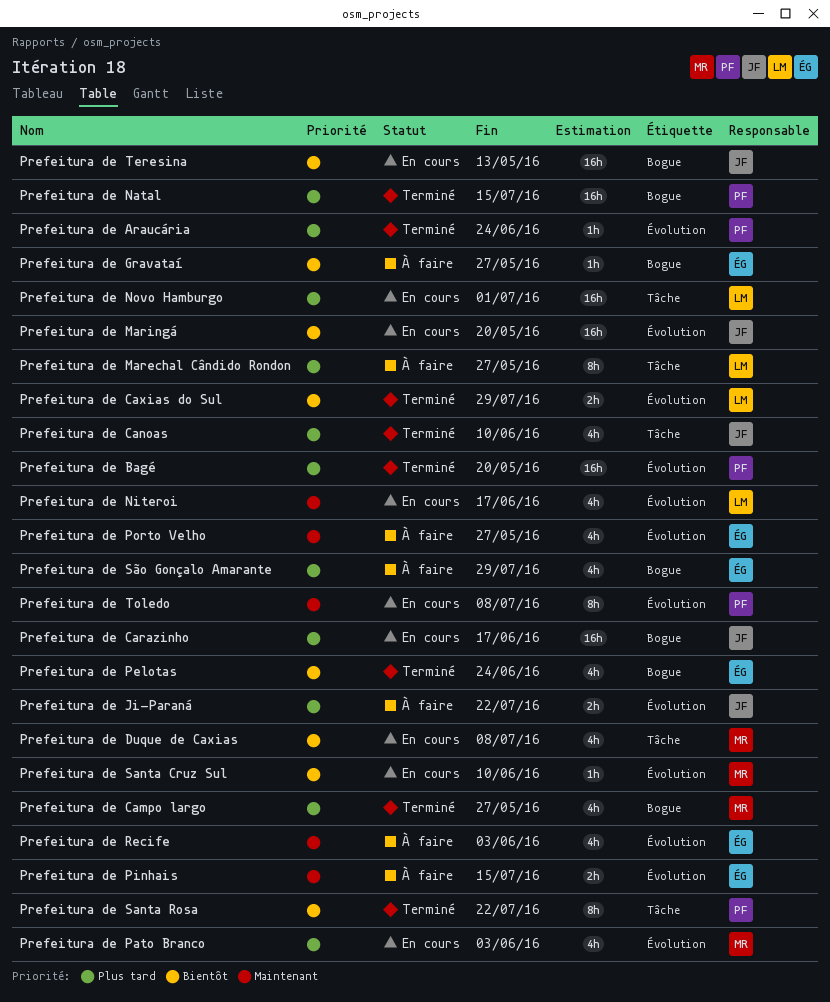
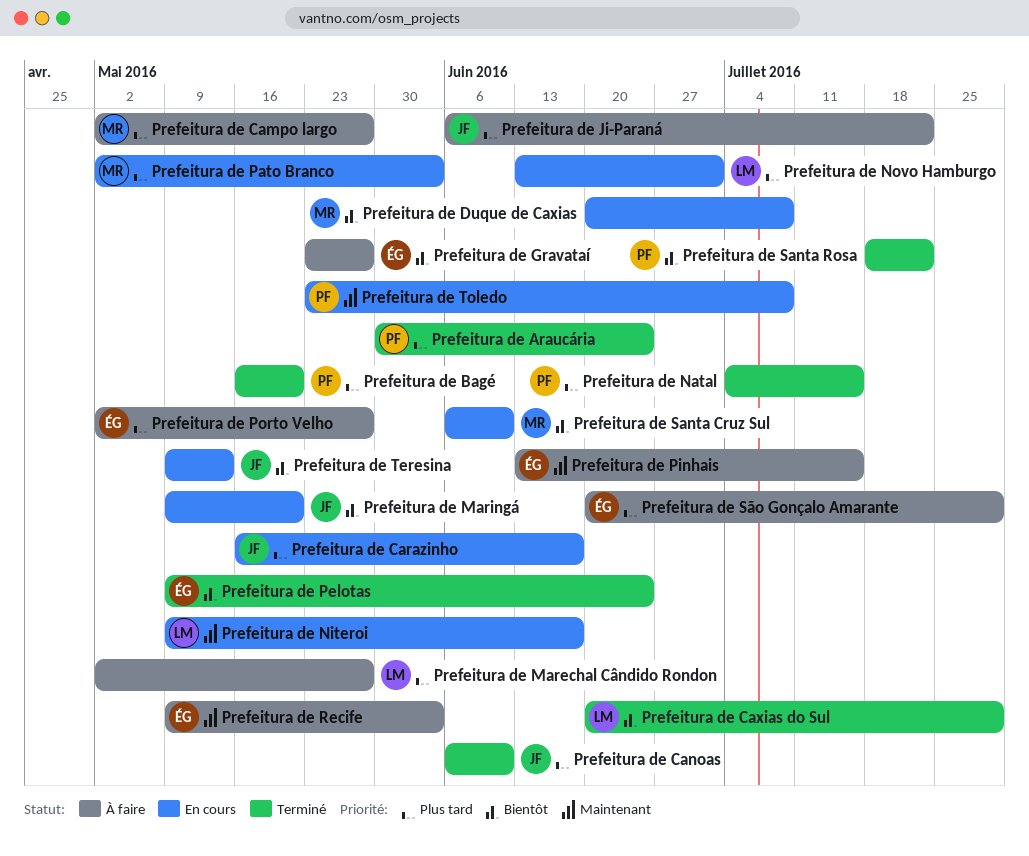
Prefeitura de Campo largo, status: Terminé -> À faire
Prefeitura de Porto Velho, priority: Maintenant -> Plus tard

